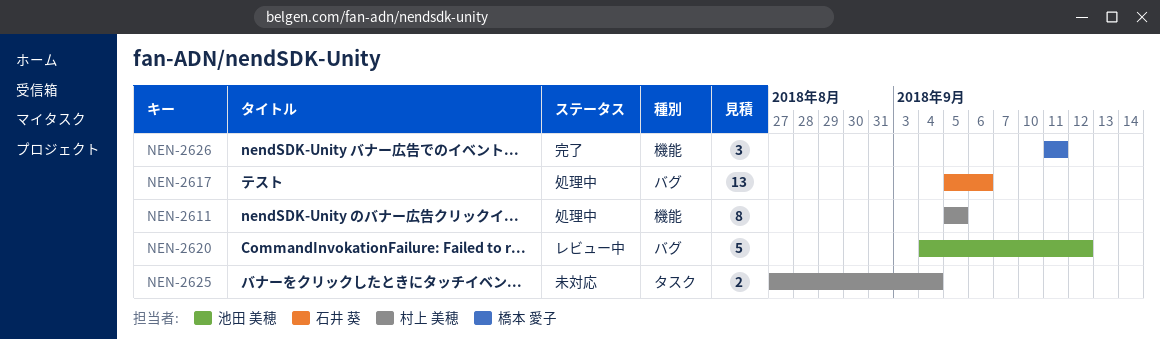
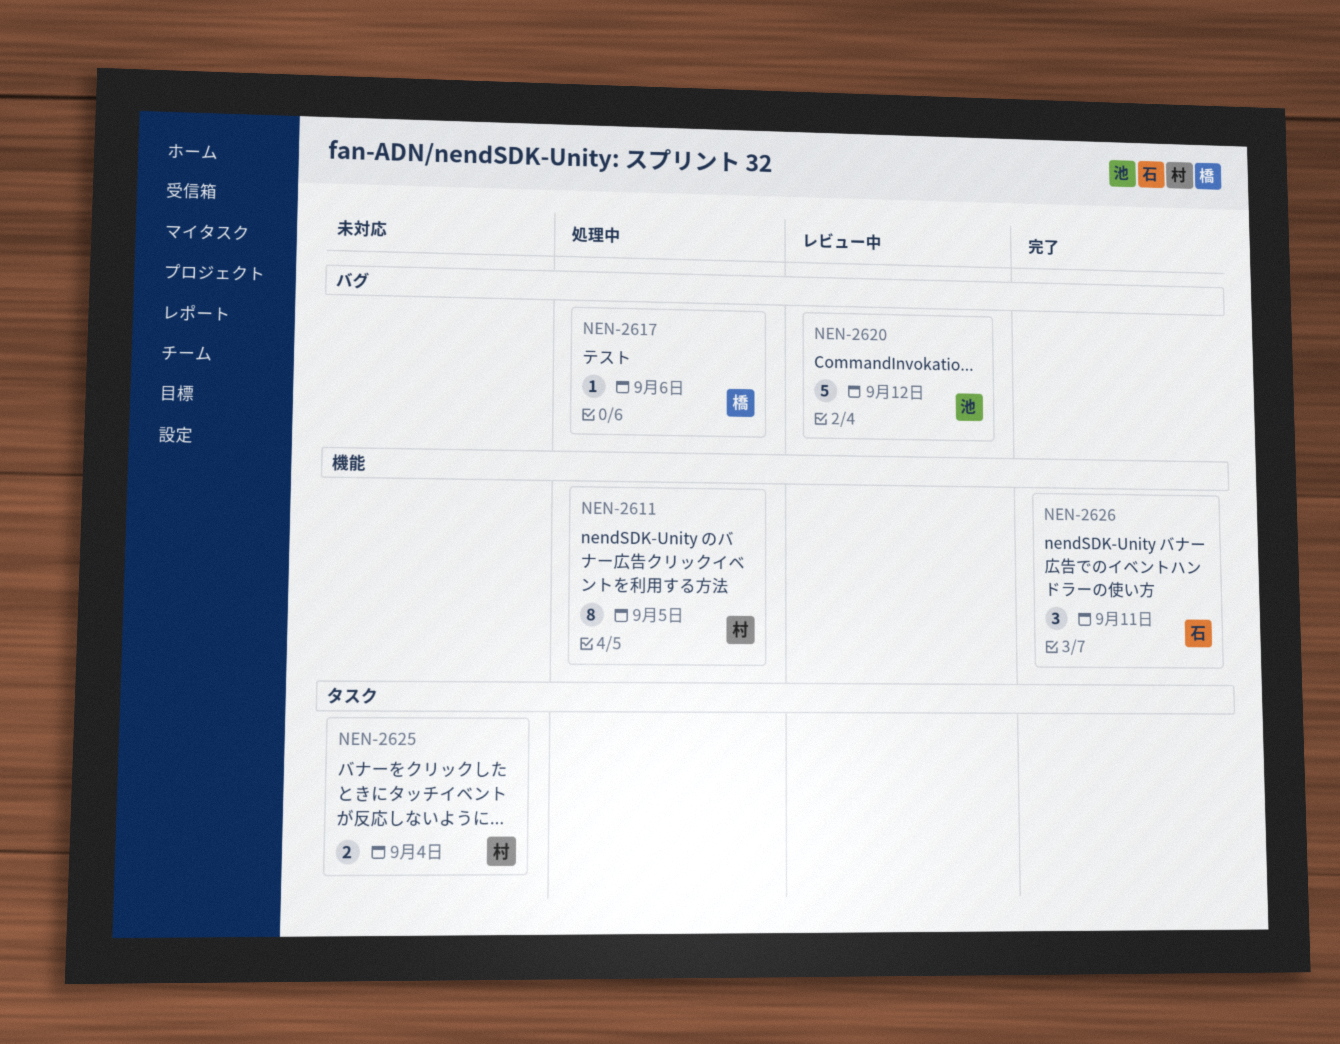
NEN-2617, owner: 石井 葵 -> 橋本 愛子
NEN-2617, estimate: 13 -> 1
NEN-2626, owner: 橋本 愛子 -> 石井 葵

